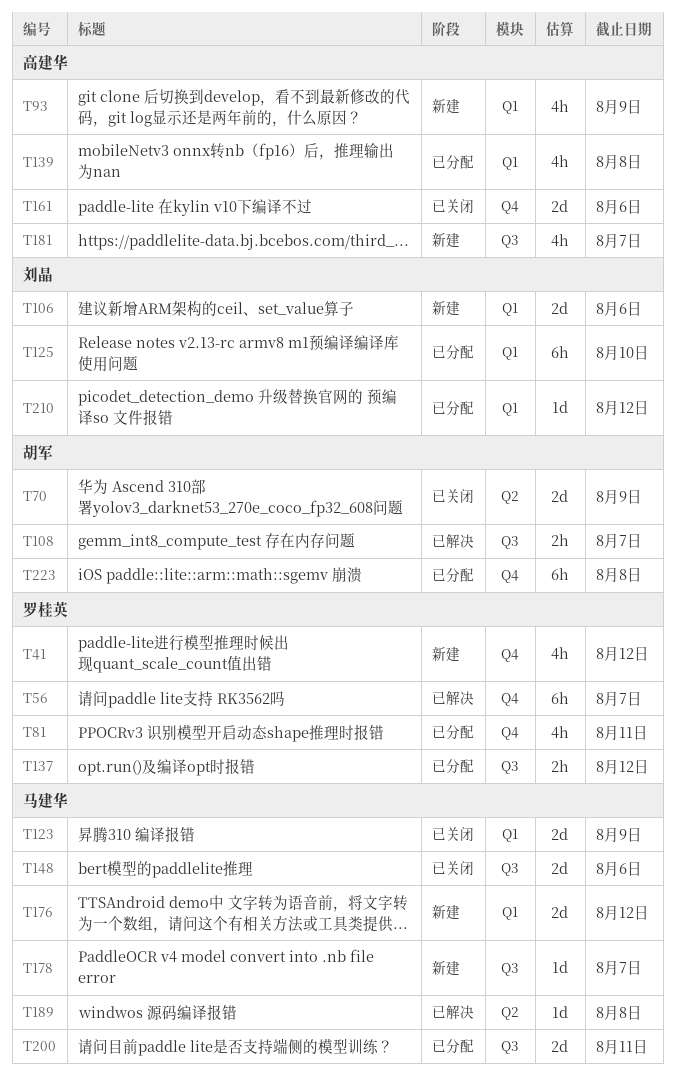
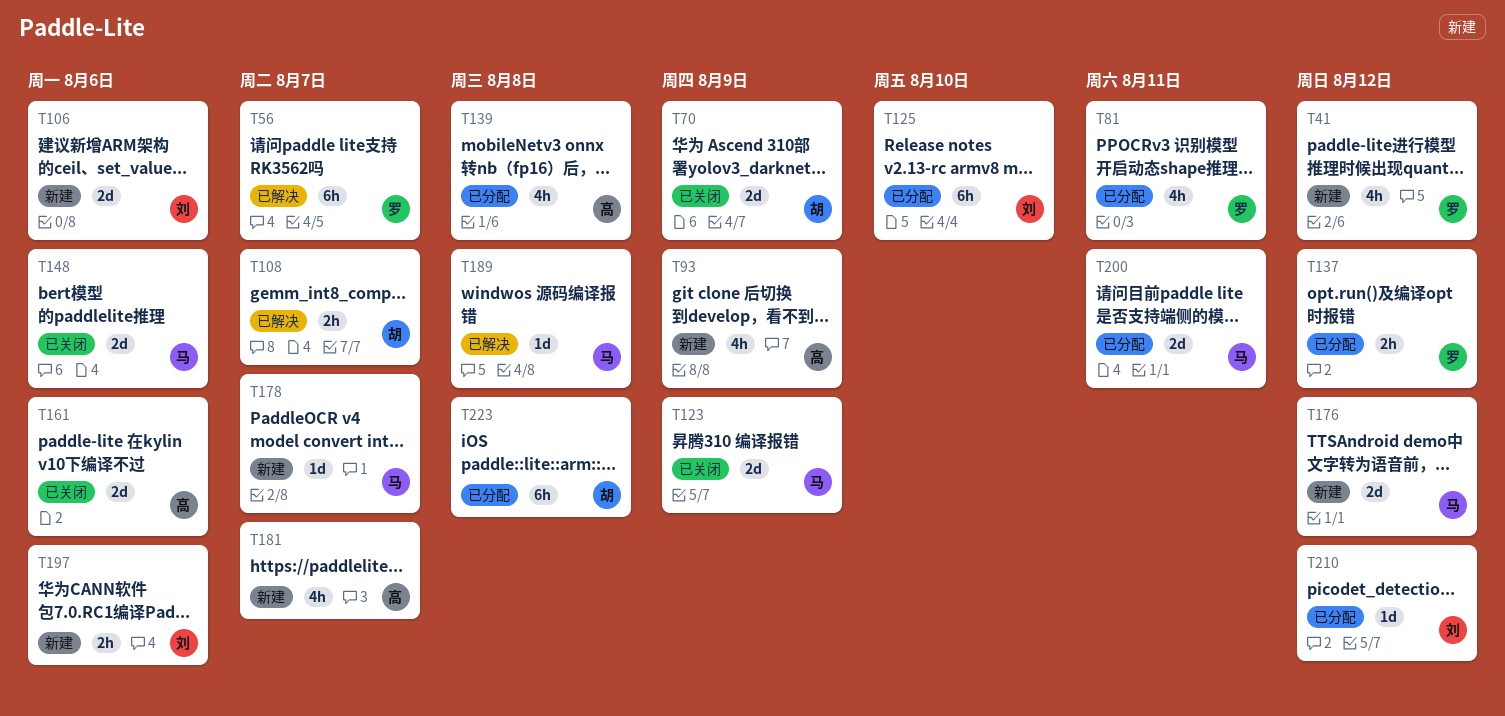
T197: none -> present

